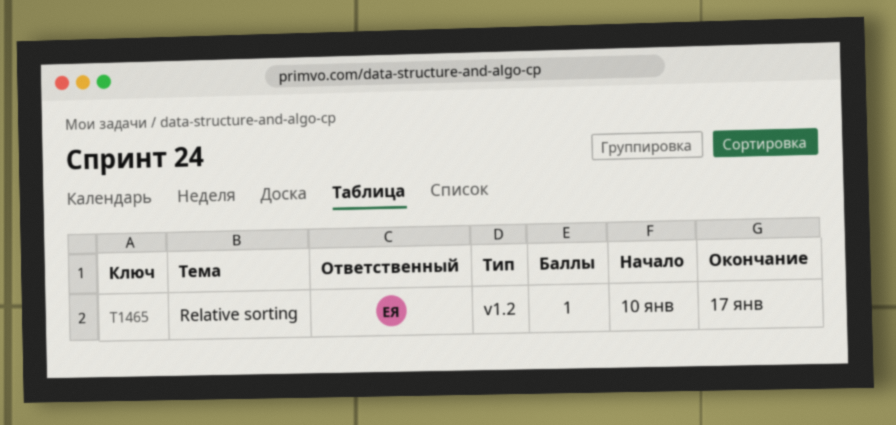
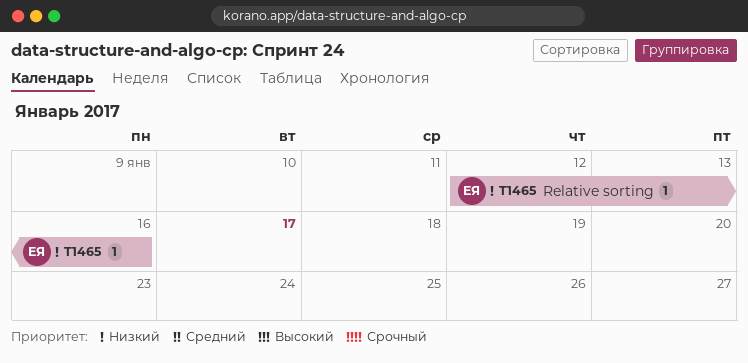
T1465, start: Jan 10 -> Jan 12
T1465, due: Jan 17 -> Jan 16

